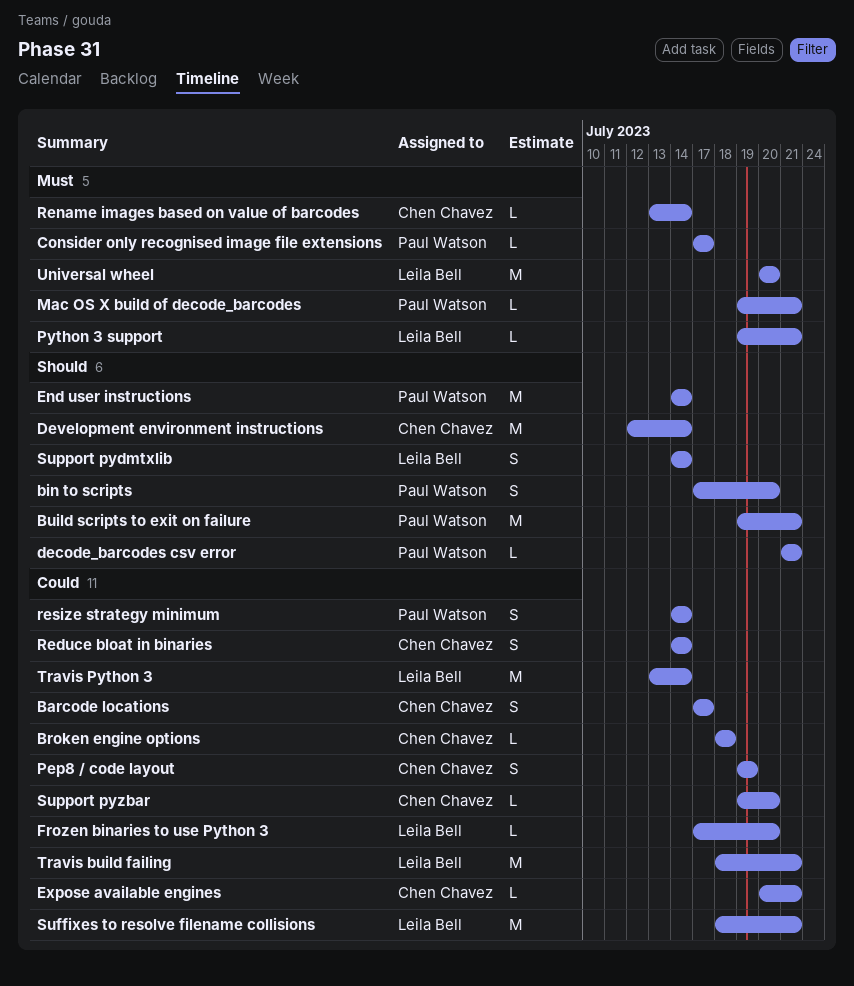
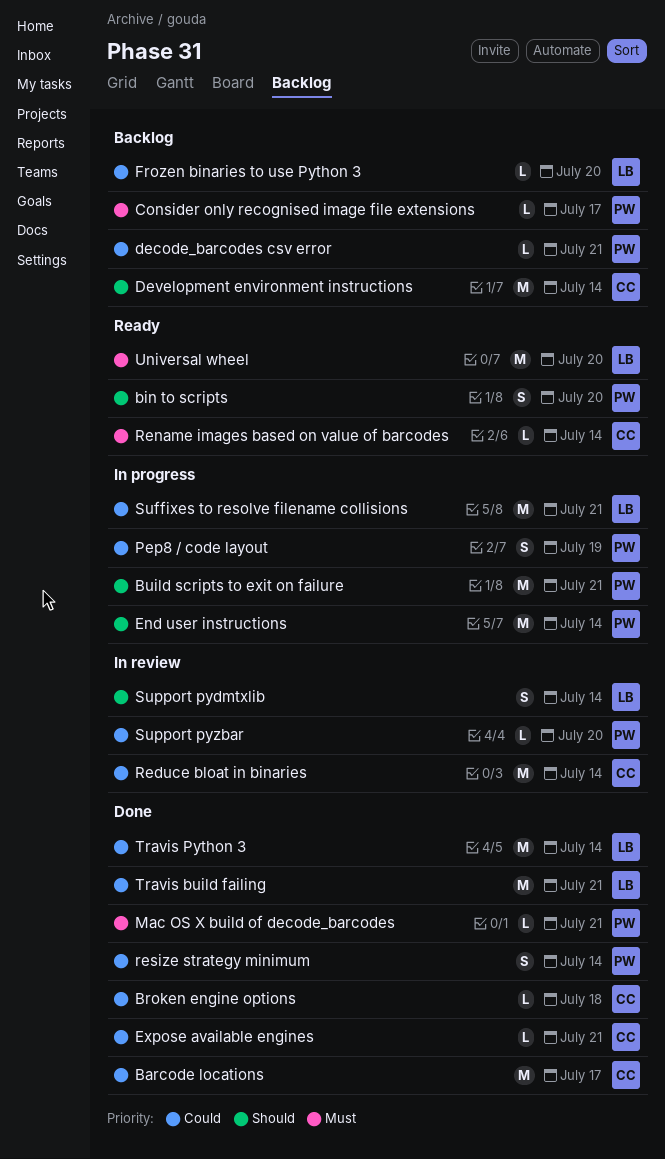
Barcode locations, estimate: S -> M
decode_barcodes csv error, priority: Should -> Could
Pep8 / code layout, owner: Chen Chavez -> Paul Watson
Python 3 support: present -> none
Reduce bloat in binaries, estimate: S -> M
Support pyzbar, owner: Chen Chavez -> Paul Watson

